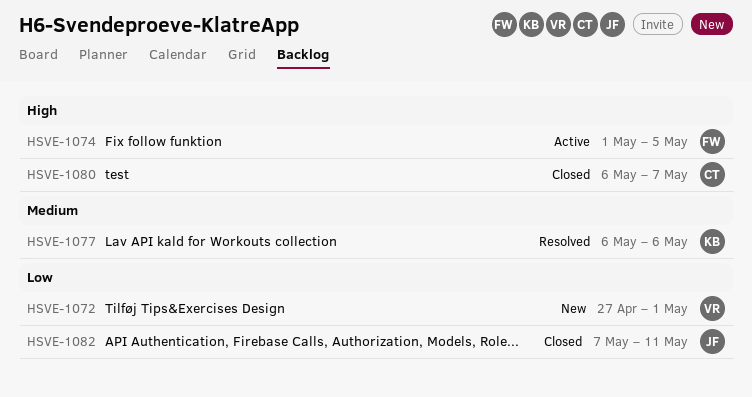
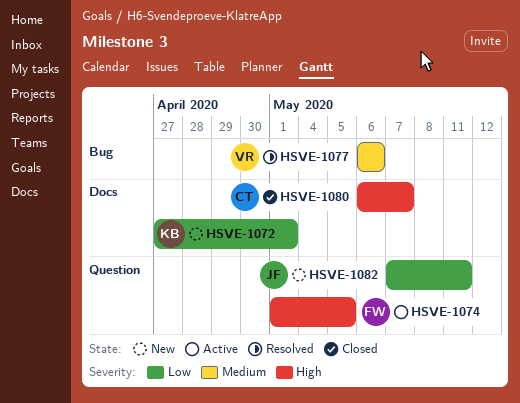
HSVE-1072, owner: VR -> KB
HSVE-1077, owner: KB -> VR
HSVE-1082, status: Closed -> New

